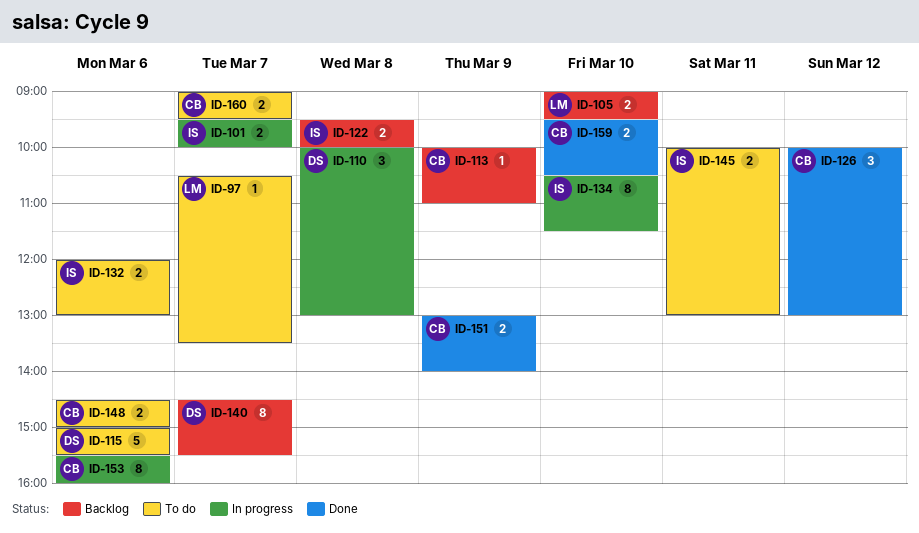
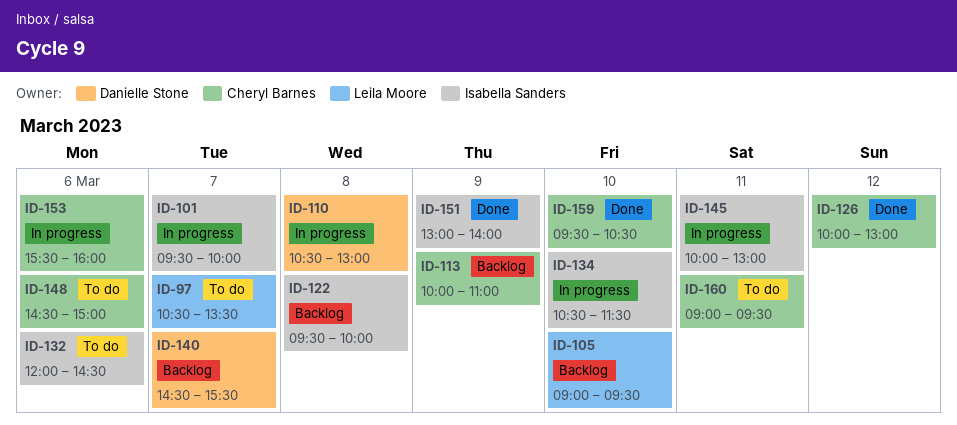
ID-110, begins: 10:00 -> 10:30
ID-115: present -> none
ID-132, ends: 13:00 -> 14:30
ID-145, status: To do -> In progress
ID-151, owner: Cheryl Barnes -> Isabella Sanders
ID-160, day: Mar 7 -> Mar 11

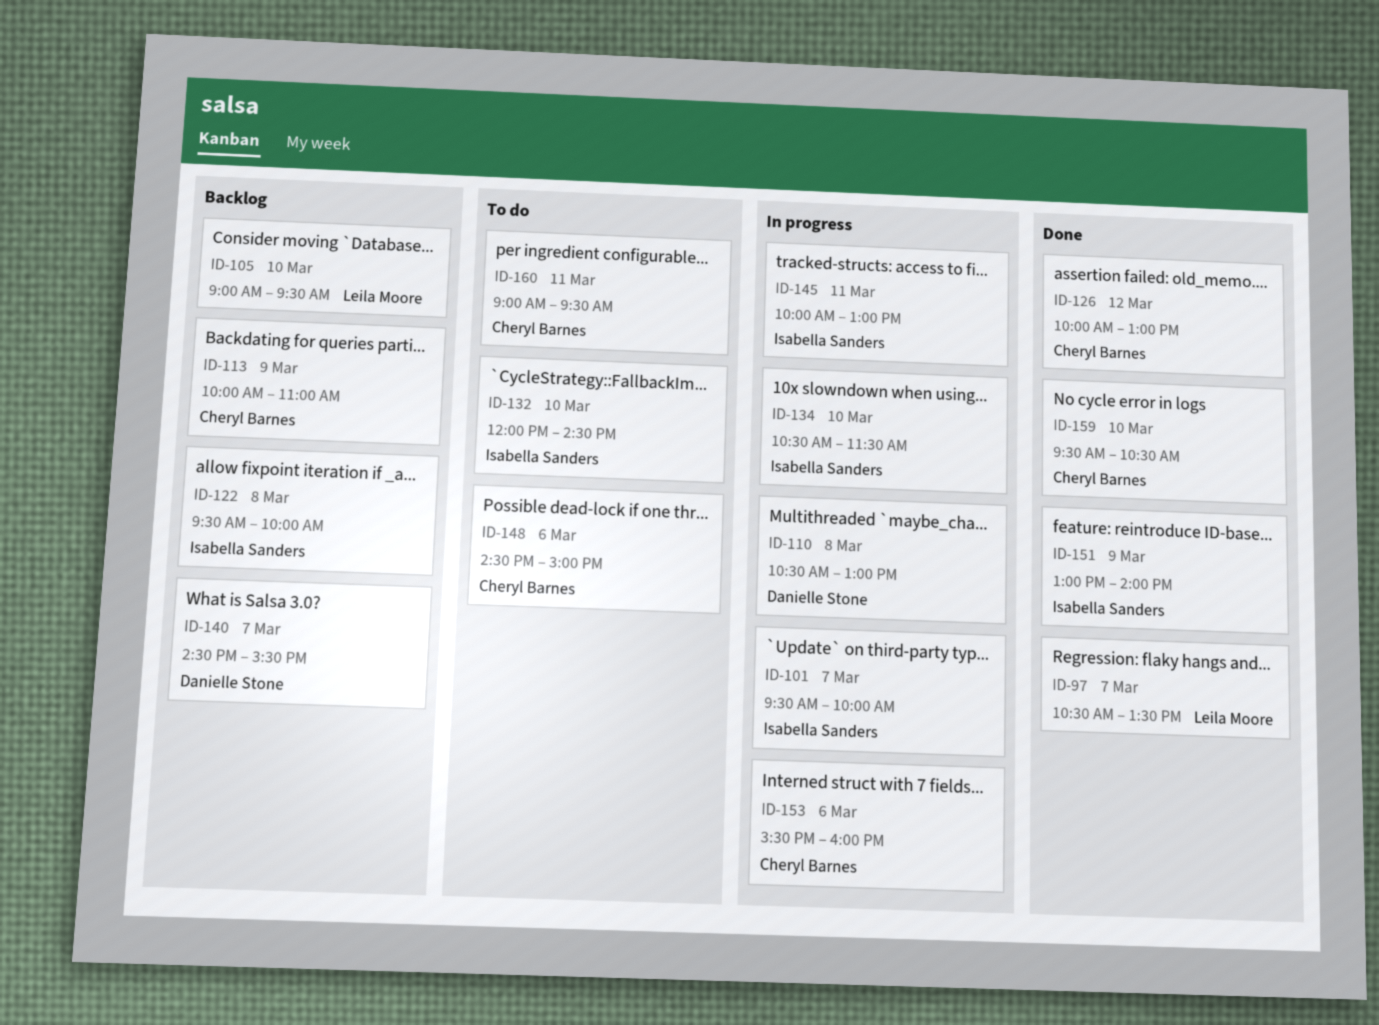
ID-97, status: To do -> Done
ID-132, day: Mar 6 -> Mar 10

